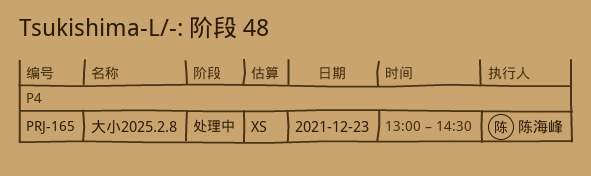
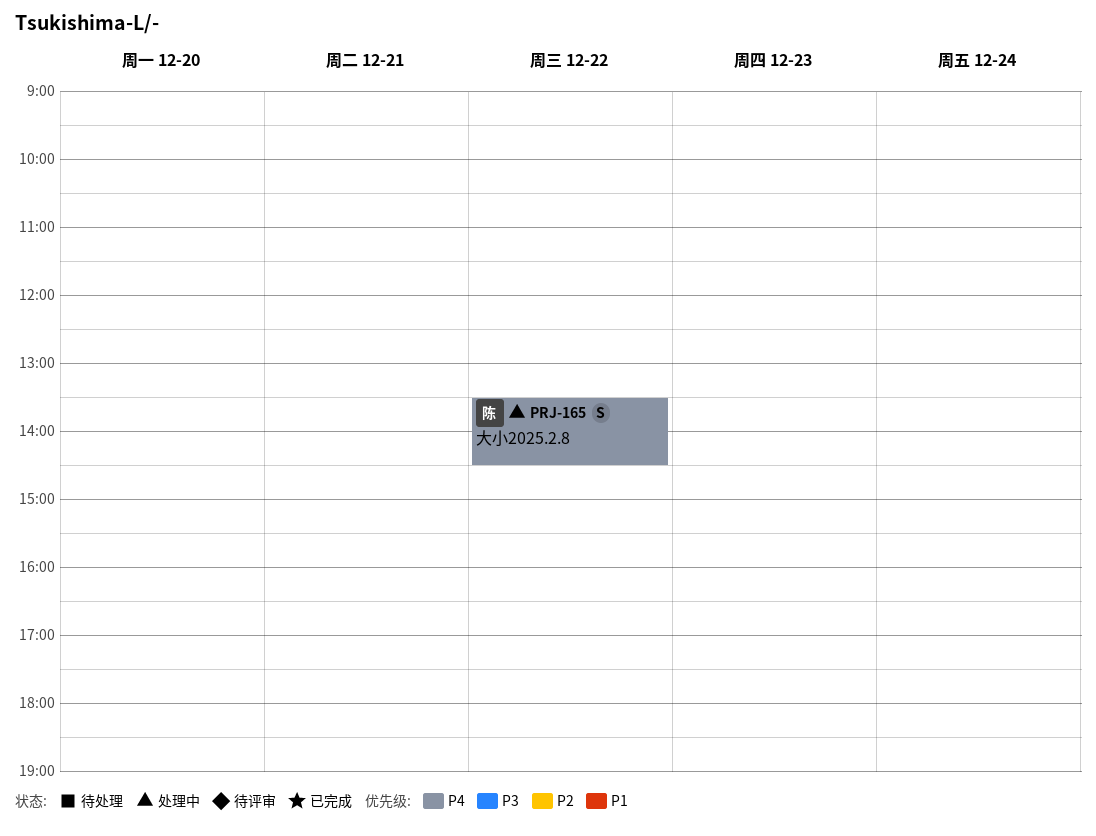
PRJ-165, estimate: XS -> S
PRJ-165, day: Dec 23 -> Dec 22
PRJ-165, begins: 13:00 -> 13:30

